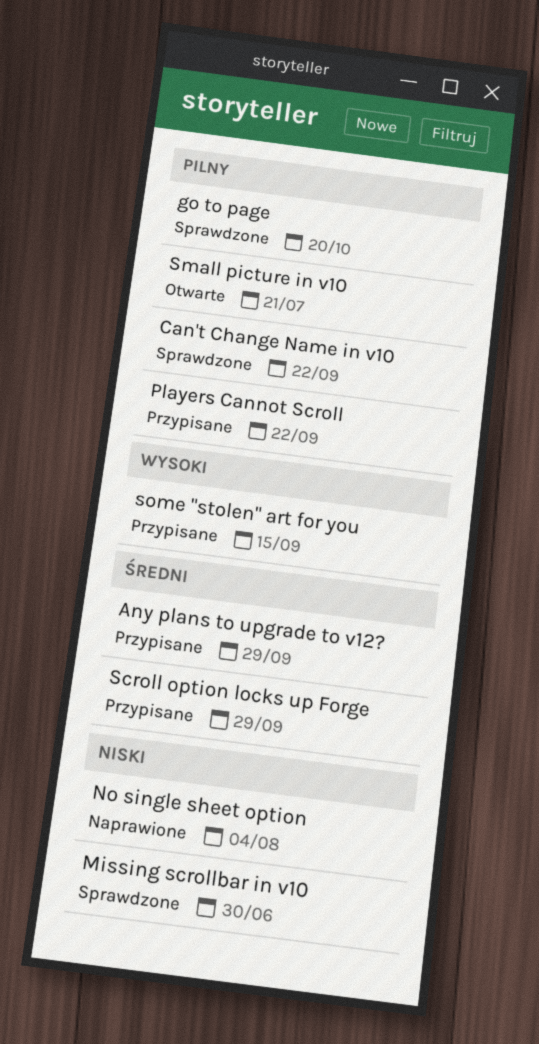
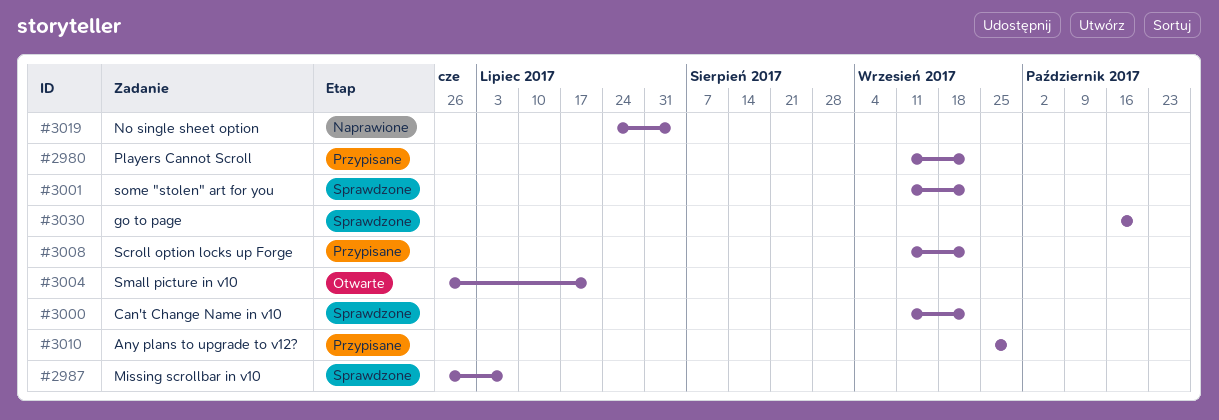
Missing scrollbar in v10, due: Jun 30 -> Jul 7
Scroll option locks up Forge, due: Sep 29 -> Sep 22
some "stolen" art for you, status: Przypisane -> Sprawdzone
some "stolen" art for you, due: Sep 15 -> Sep 22

